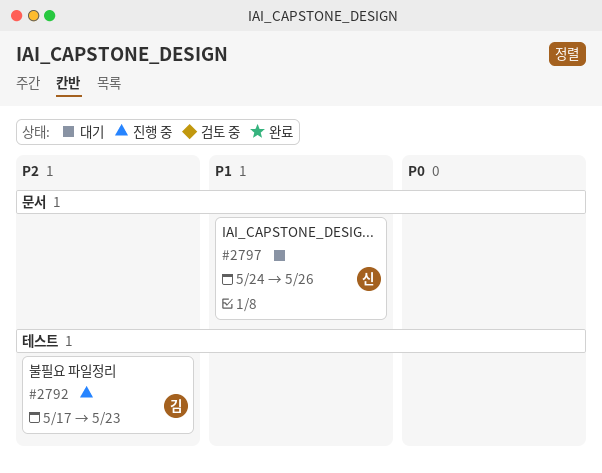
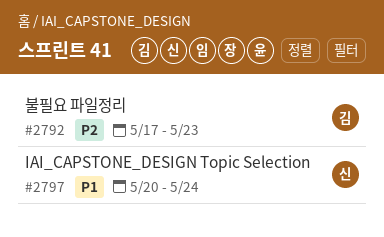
#2797, start: May 24 -> May 20
#2797, due: May 26 -> May 24

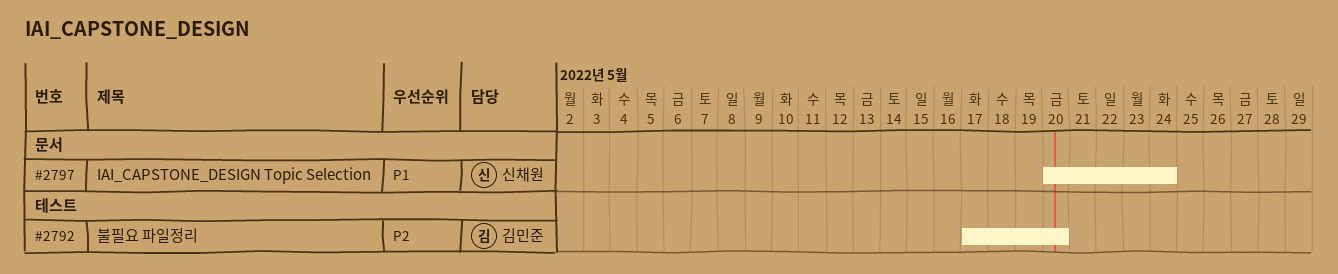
#2792, due: May 23 -> May 20

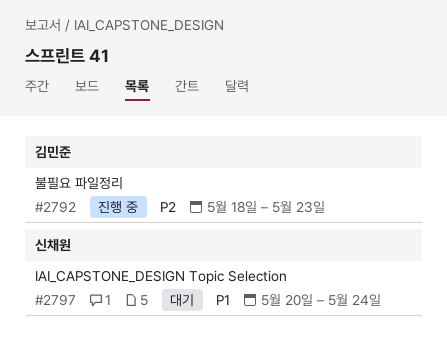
#2792, start: May 17 -> May 18
#2792, due: May 20 -> May 23

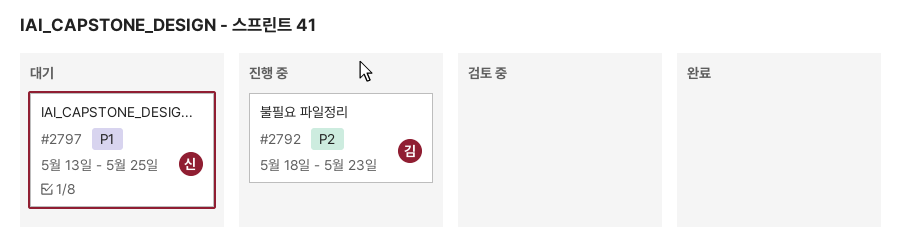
#2797, start: May 20 -> May 13
#2797, due: May 24 -> May 25

